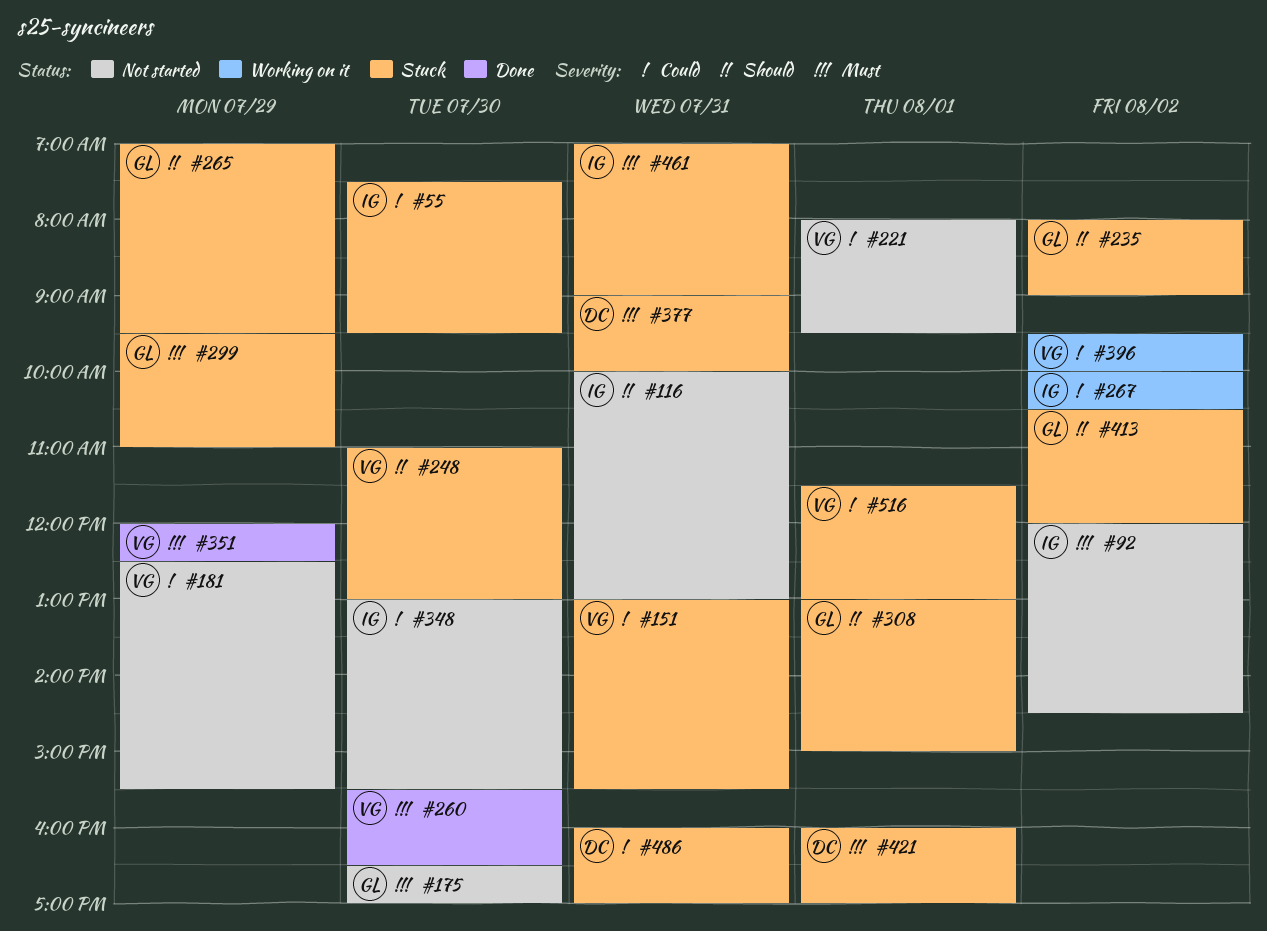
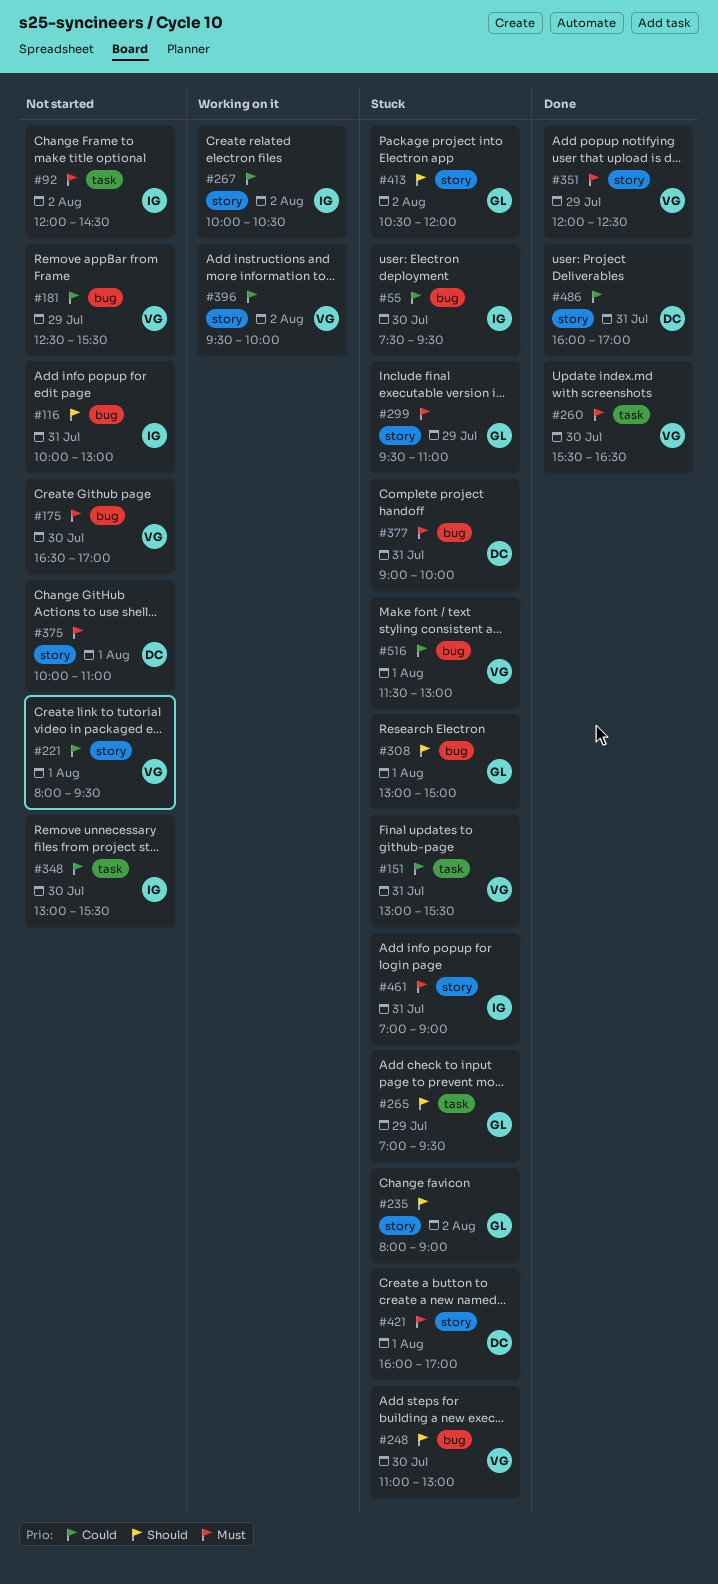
#175, owner: GL -> VG
#375: none -> present
#486, status: Stuck -> Done

